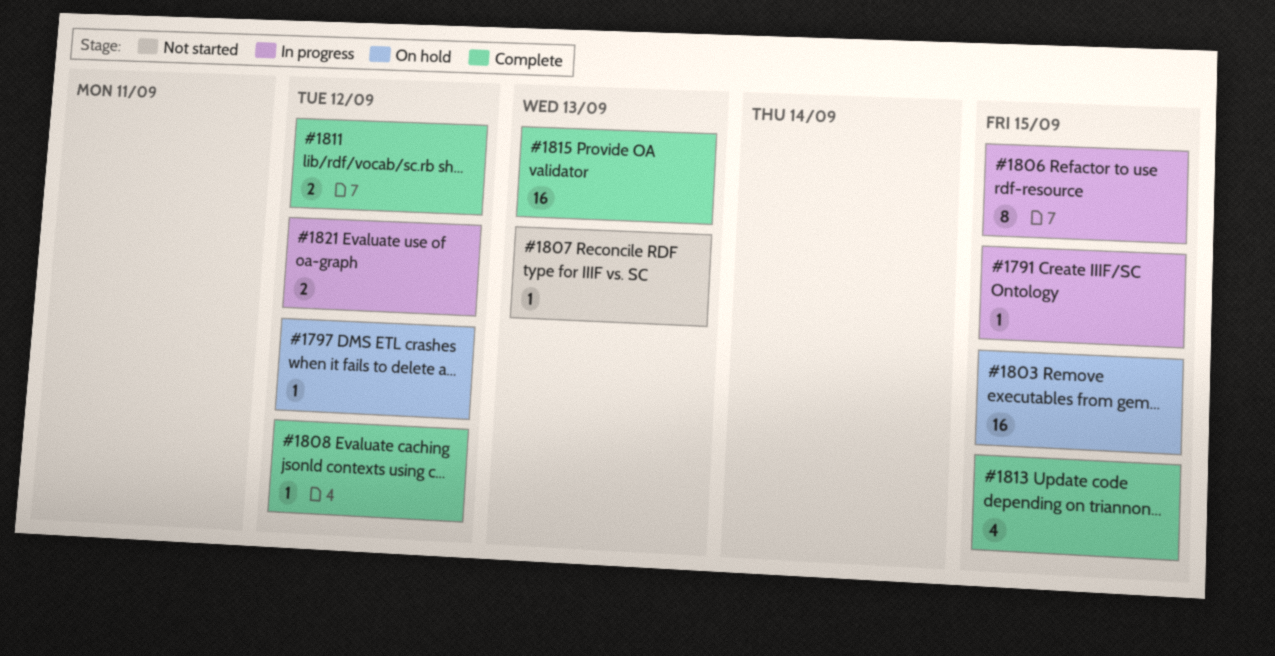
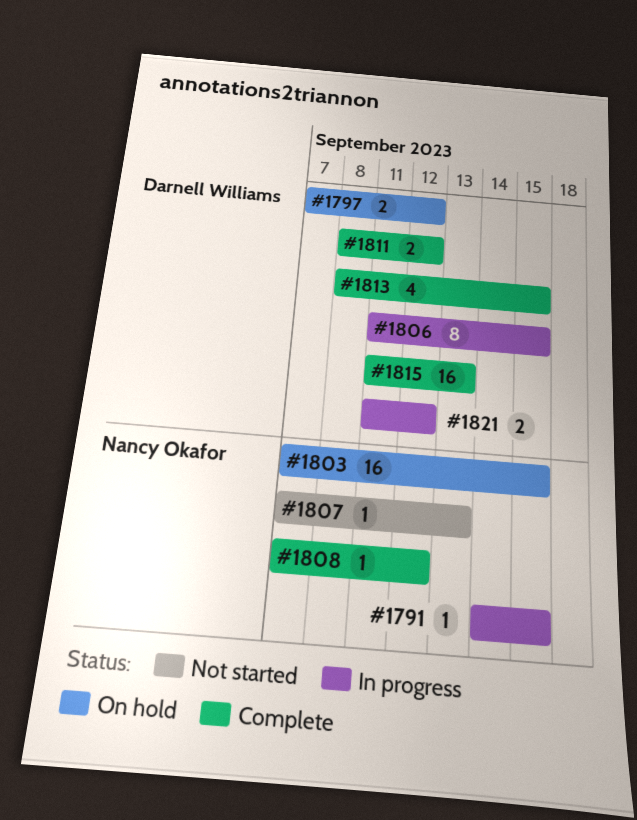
#1797, estimate: 1 -> 2

